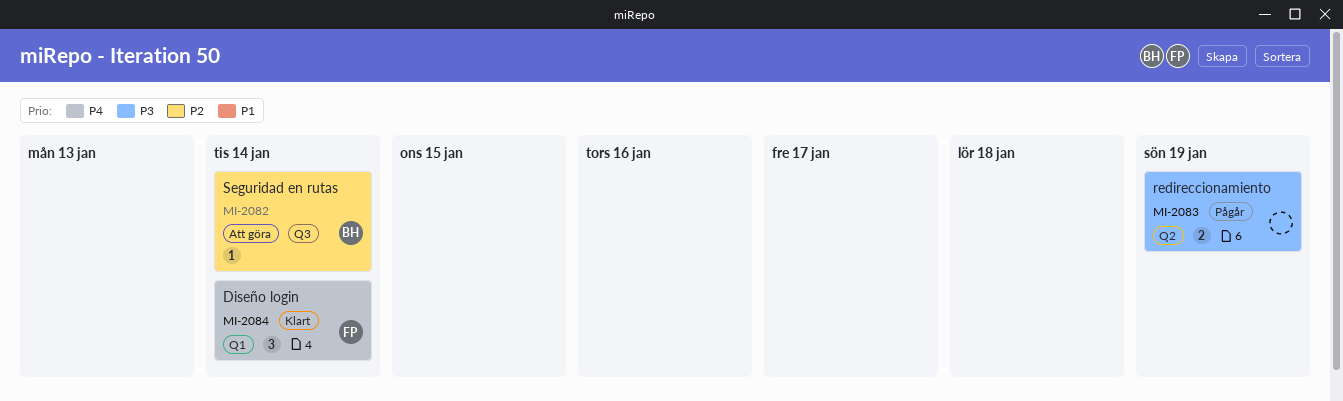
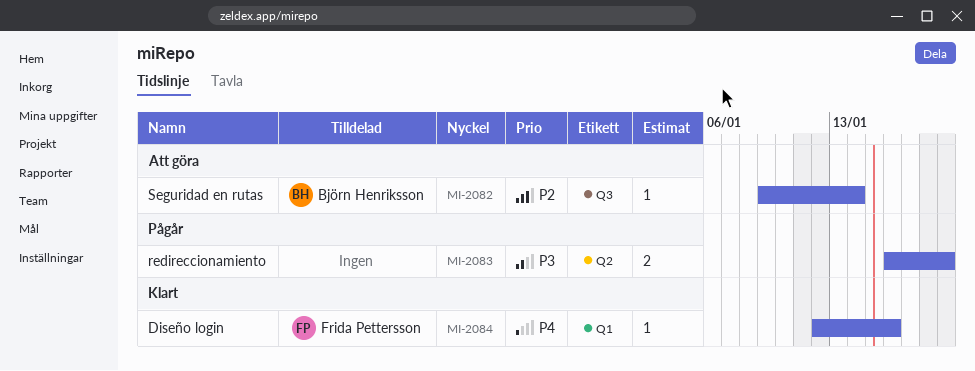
MI-2084, estimate: 3 -> 1
MI-2084, due: Jan 14 -> Jan 16

